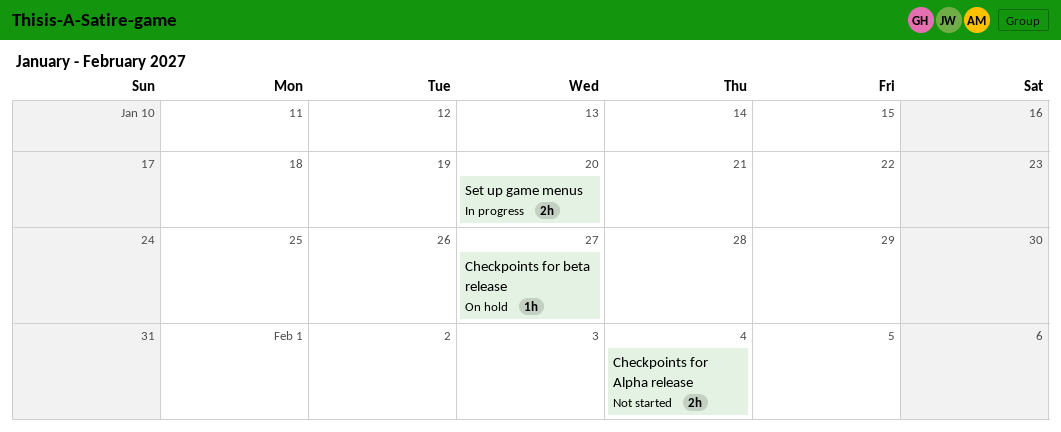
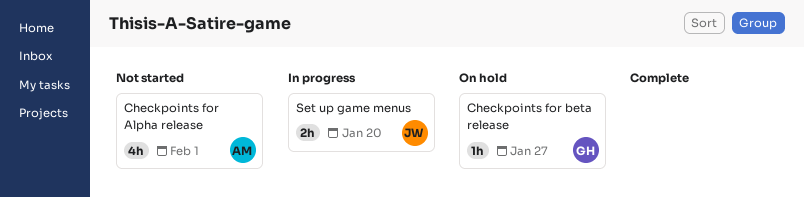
Checkpoints for Alpha release, estimate: 2h -> 4h
Checkpoints for Alpha release, due: Feb 4 -> Feb 1

